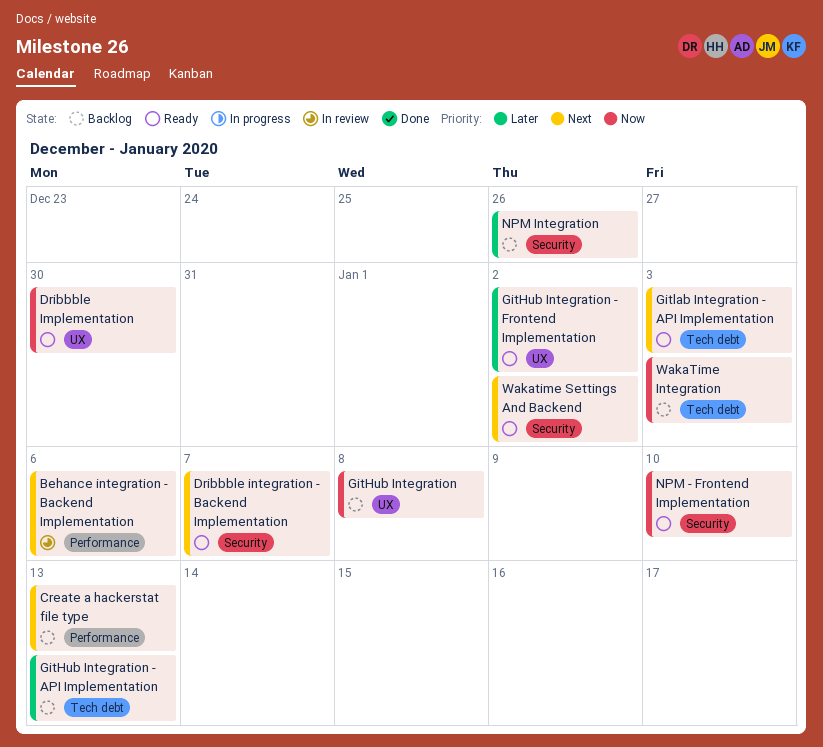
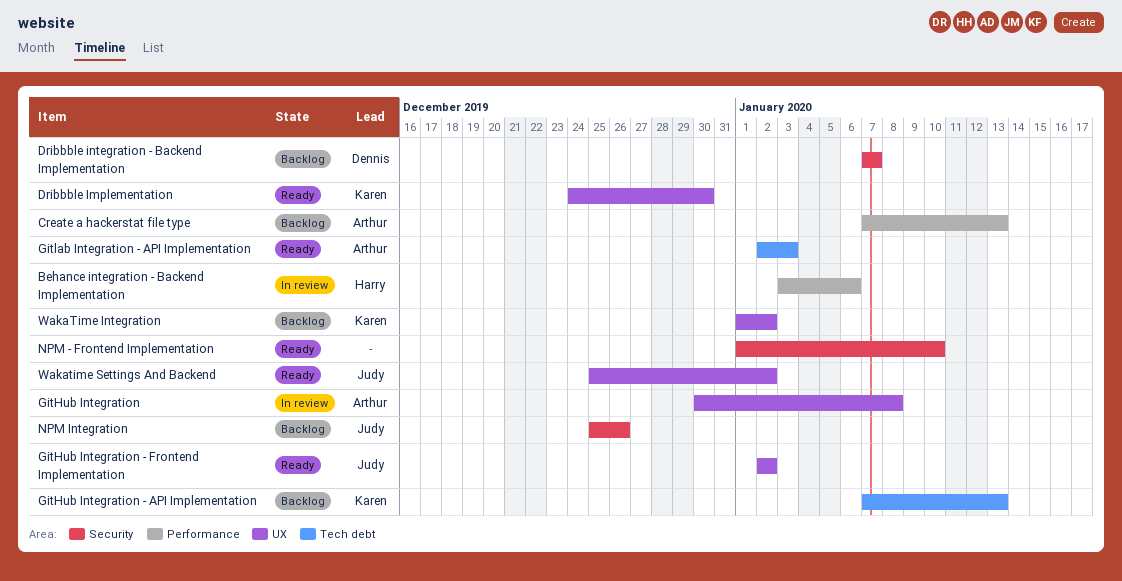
Dribbble integration - Backend Implementation, status: Ready -> Backlog
GitHub Integration, status: Backlog -> In review
WakaTime Integration, label: Tech debt -> UX
WakaTime Integration, due: Jan 3 -> Jan 2
Wakatime Settings And Backend, label: Security -> UX

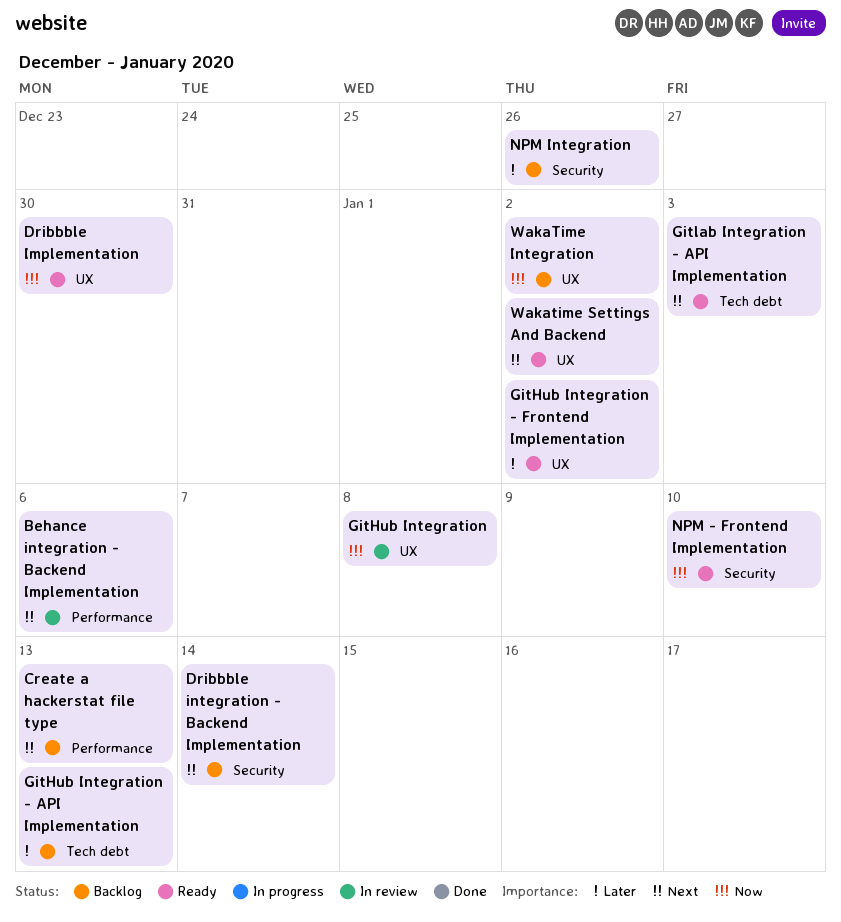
Dribbble integration - Backend Implementation, due: Jan 7 -> Jan 14

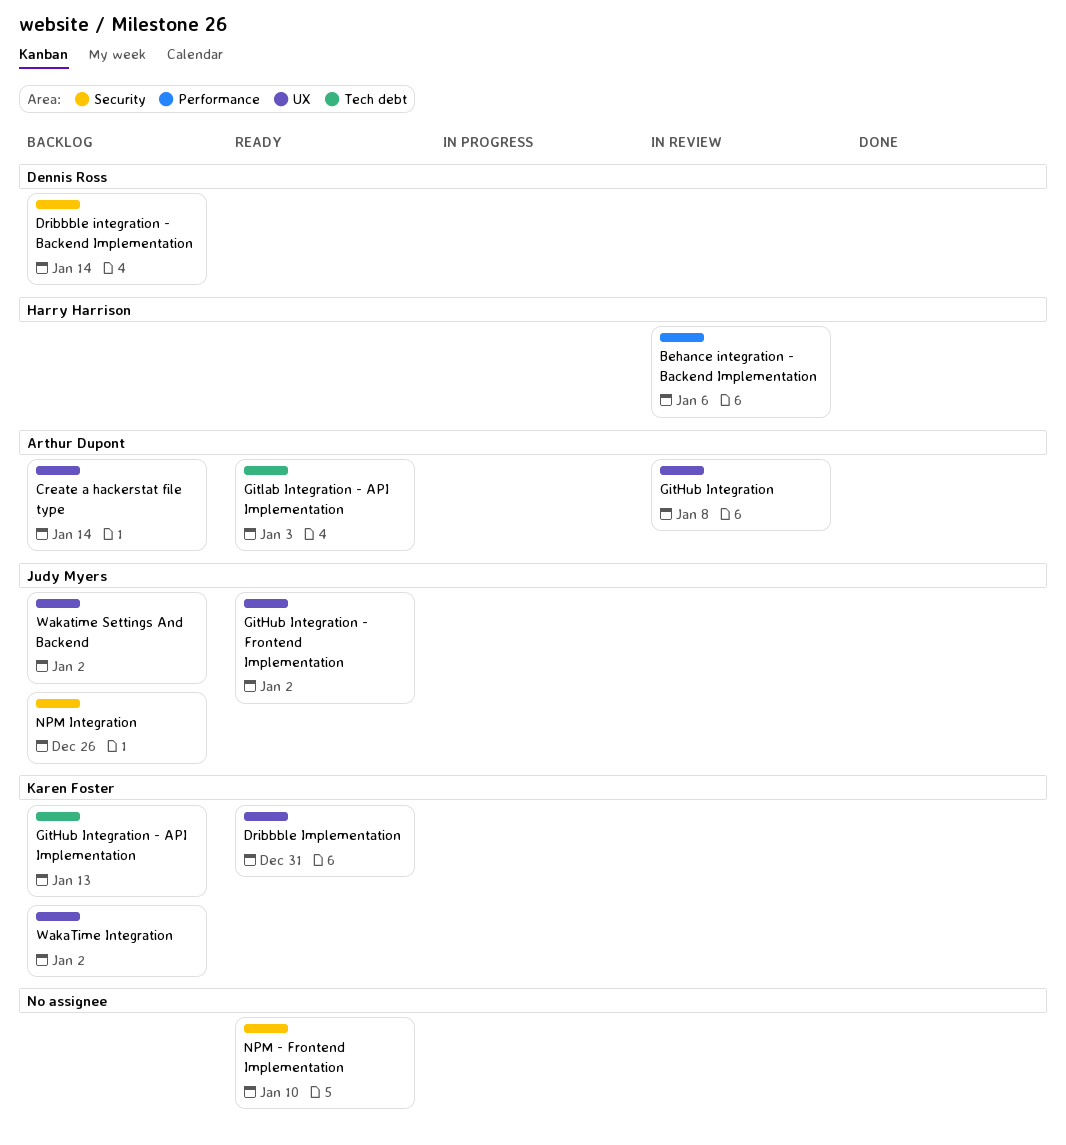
Create a hackerstat file type, label: Performance -> UX
Create a hackerstat file type, due: Jan 13 -> Jan 14
Dribbble Implementation, due: Dec 30 -> Dec 31
Wakatime Settings And Backend, status: Ready -> Backlog

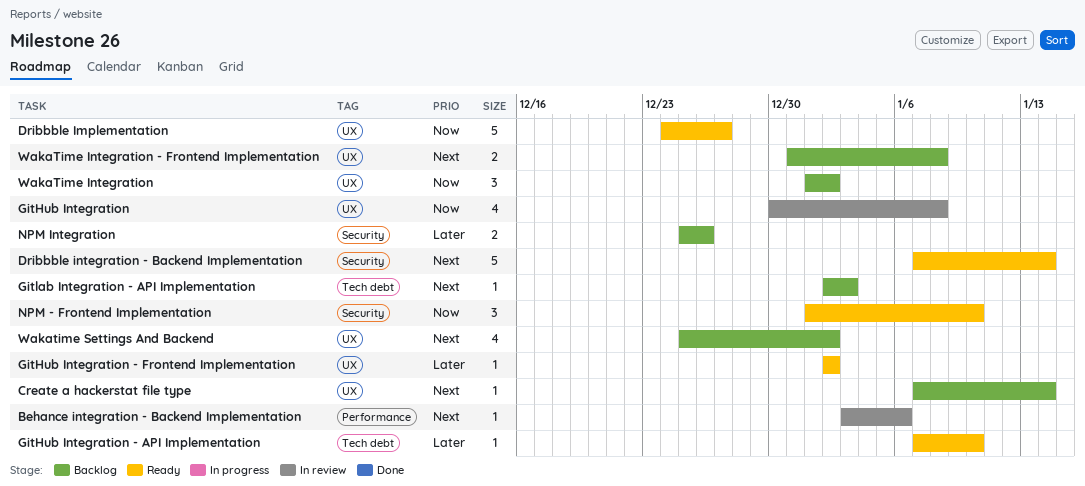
Dribbble Implementation, due: Dec 31 -> Dec 27
Dribbble integration - Backend Implementation, status: Backlog -> Ready
GitHub Integration - API Implementation, status: Backlog -> Ready
GitHub Integration - API Implementation, due: Jan 13 -> Jan 10
Gitlab Integration - API Implementation, status: Ready -> Backlog
WakaTime Integration - Frontend Implementation: none -> present

